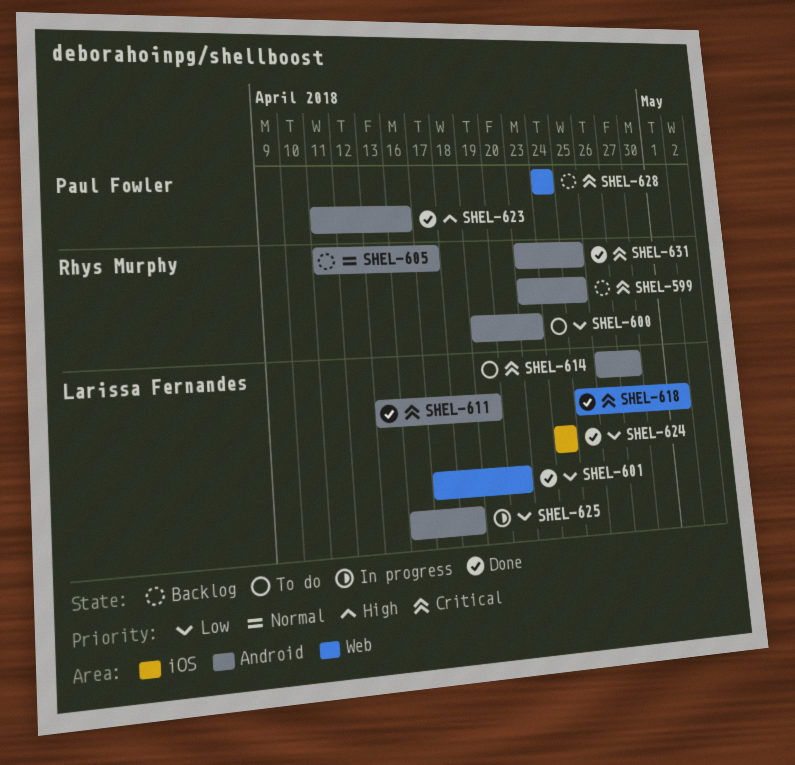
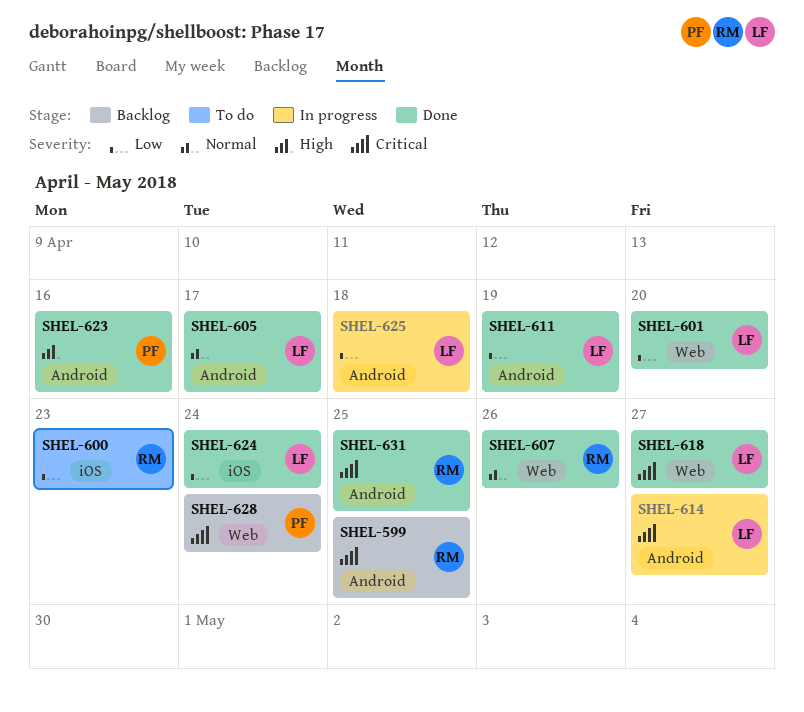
SHEL-600, label: Android -> iOS
SHEL-605, status: Backlog -> Done
SHEL-605, owner: Rhys Murphy -> Larissa Fernandes
SHEL-607: none -> present
SHEL-611, priority: Critical -> Low
SHEL-614, status: To do -> In progress
SHEL-618, due: May 1 -> Apr 27

